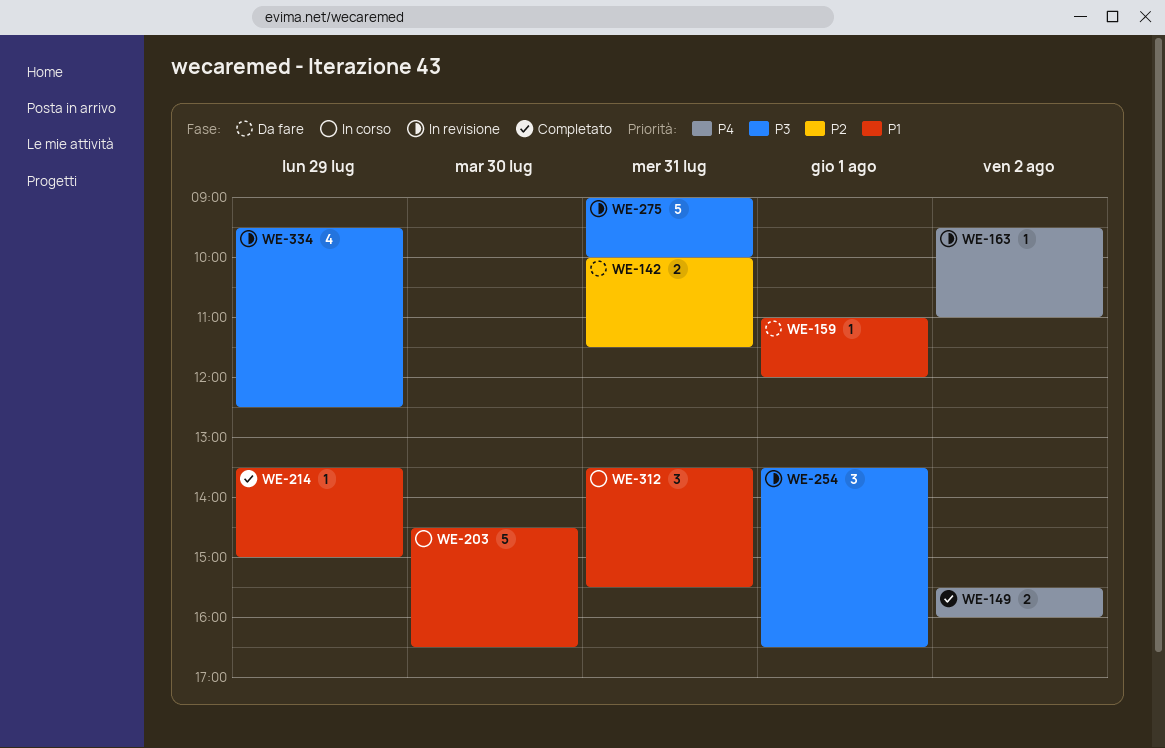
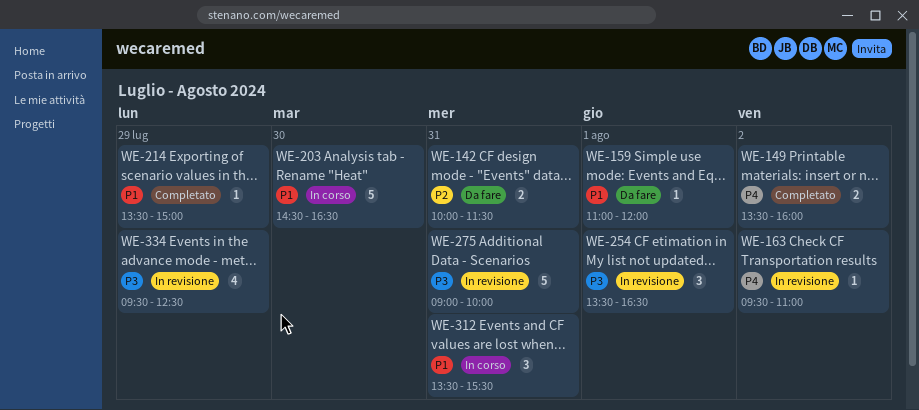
WE-149, begins: 15:30 -> 13:30

